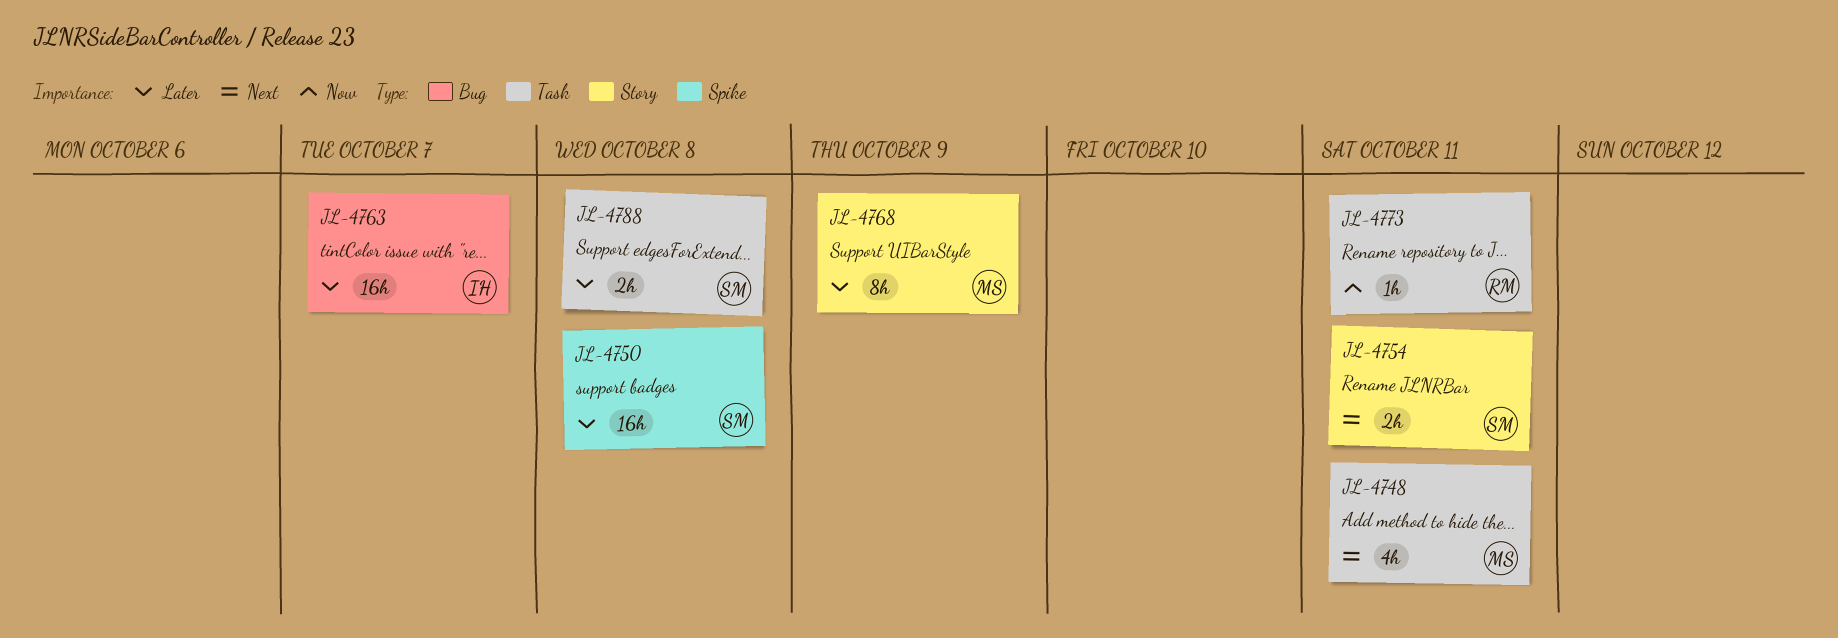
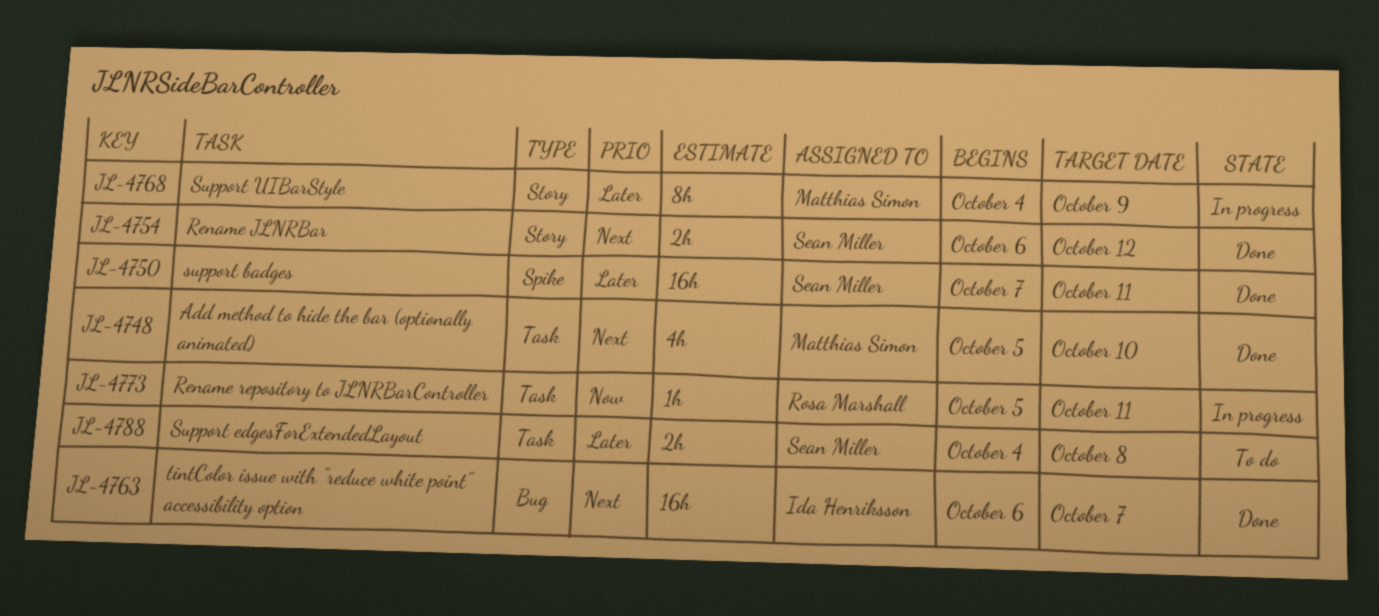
JL-4748, due: Oct 11 -> Oct 10
JL-4750, due: Oct 8 -> Oct 11
JL-4754, due: Oct 11 -> Oct 12
JL-4763, priority: Later -> Next

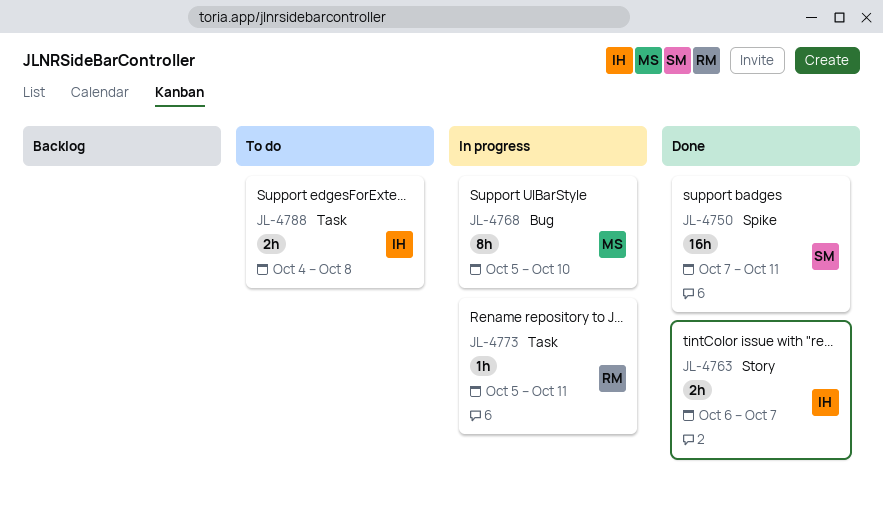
JL-4748: present -> none
JL-4754: present -> none
JL-4763, label: Bug -> Story
JL-4763, estimate: 16h -> 2h
JL-4768, label: Story -> Bug
JL-4768, start: Oct 4 -> Oct 5
JL-4768, due: Oct 9 -> Oct 10
JL-4788, owner: Sean Miller -> Ida Henriksson

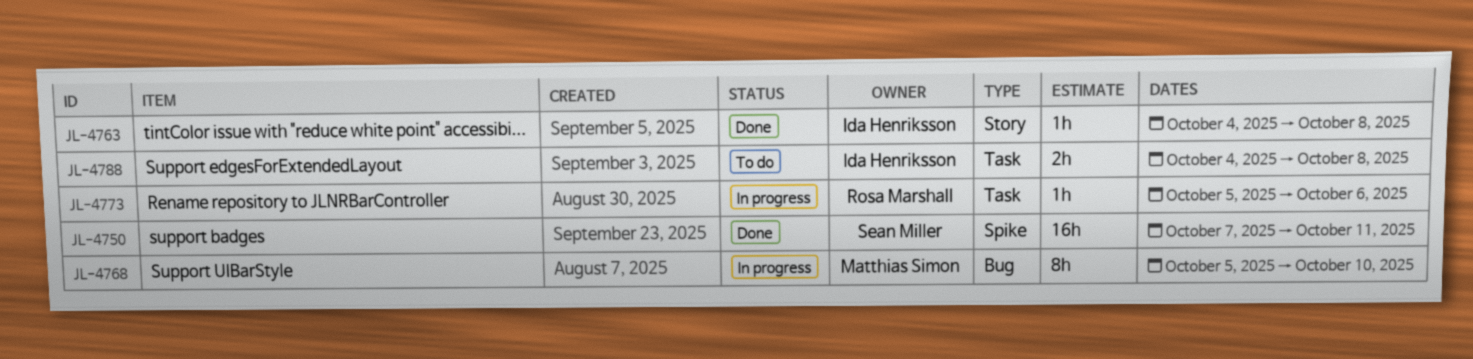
JL-4763, estimate: 2h -> 1h
JL-4763, start: Oct 6 -> Oct 4
JL-4763, due: Oct 7 -> Oct 8
JL-4773, due: Oct 11 -> Oct 6

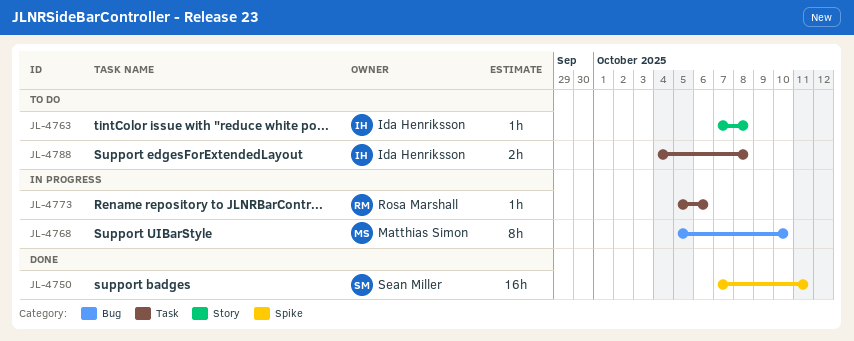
JL-4763, status: Done -> To do
JL-4763, start: Oct 4 -> Oct 7

